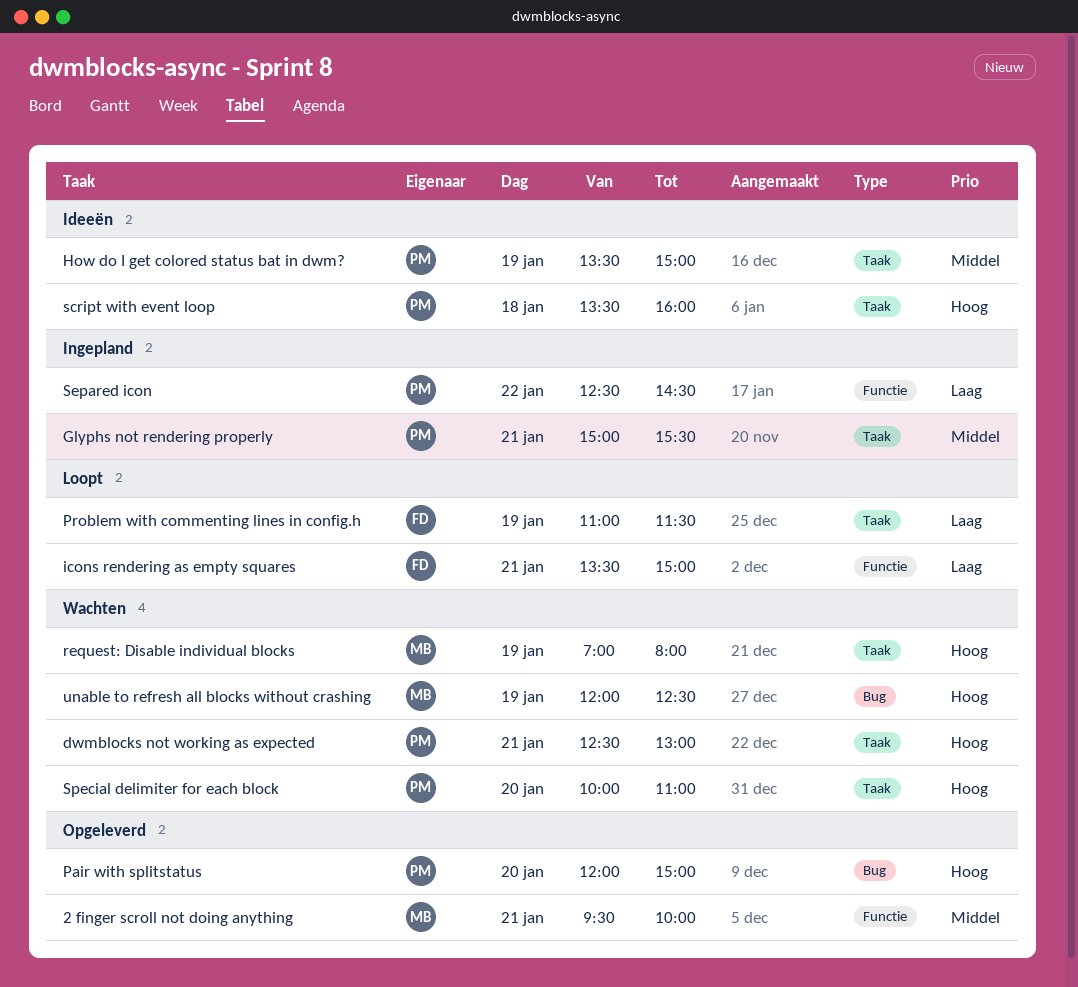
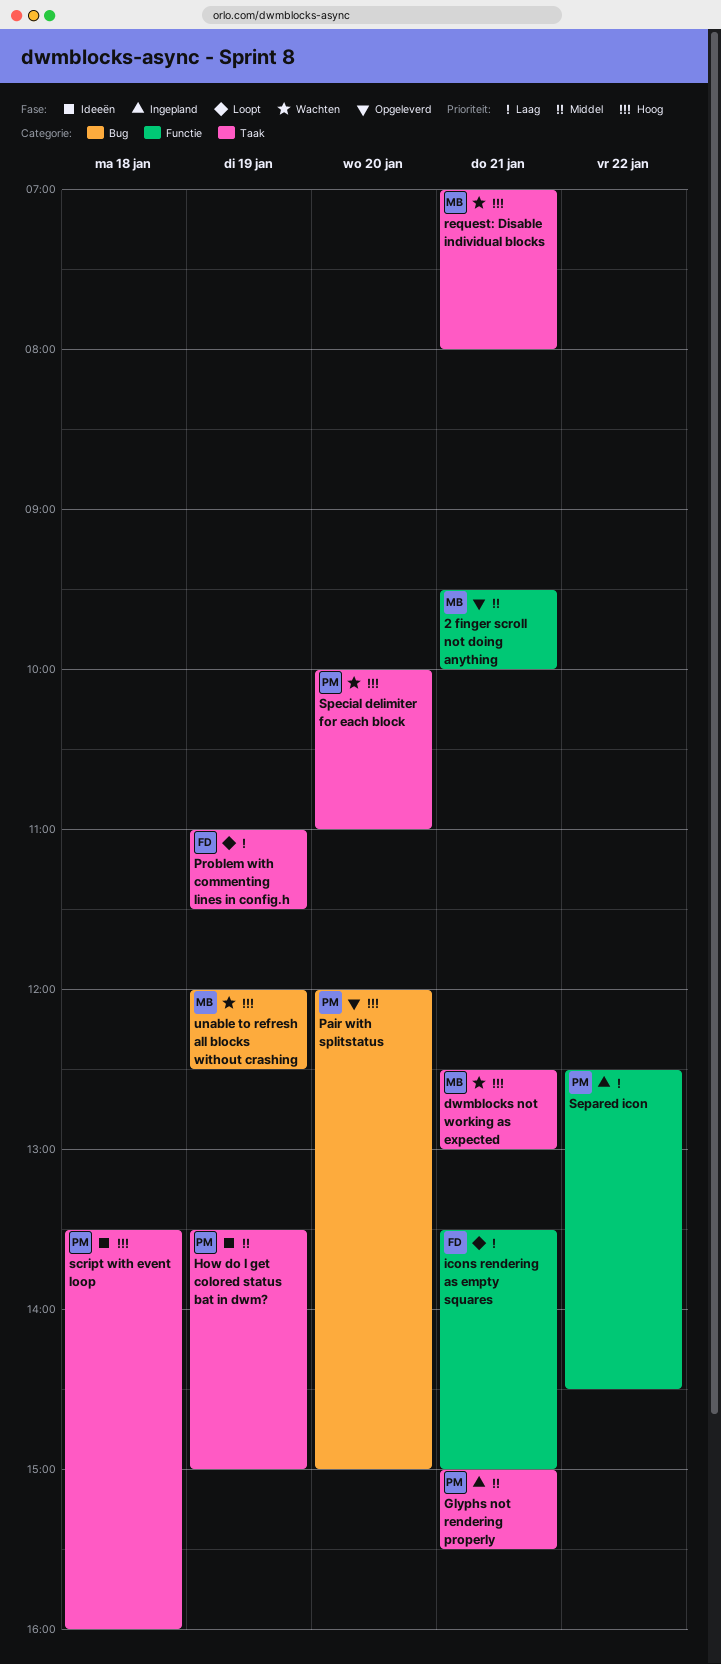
dwmblocks not working as expected, owner: PM -> MB
request: Disable individual blocks, day: Jan 19 -> Jan 21

